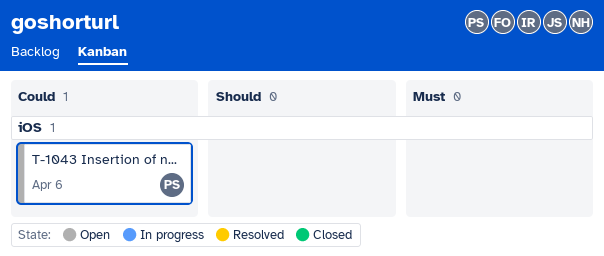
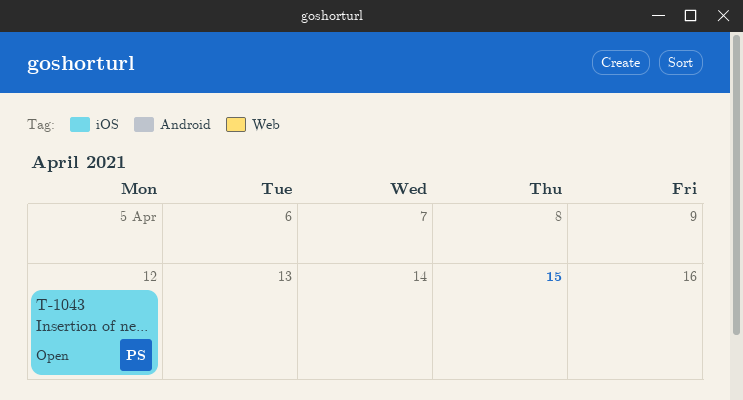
T-1043, due: Apr 6 -> Apr 12

